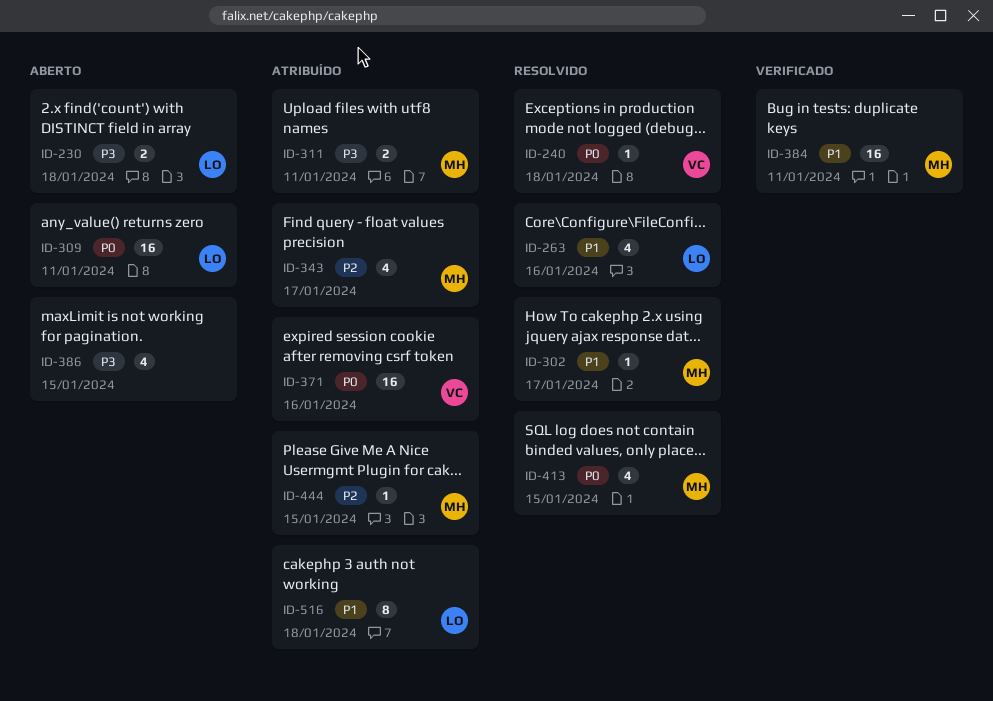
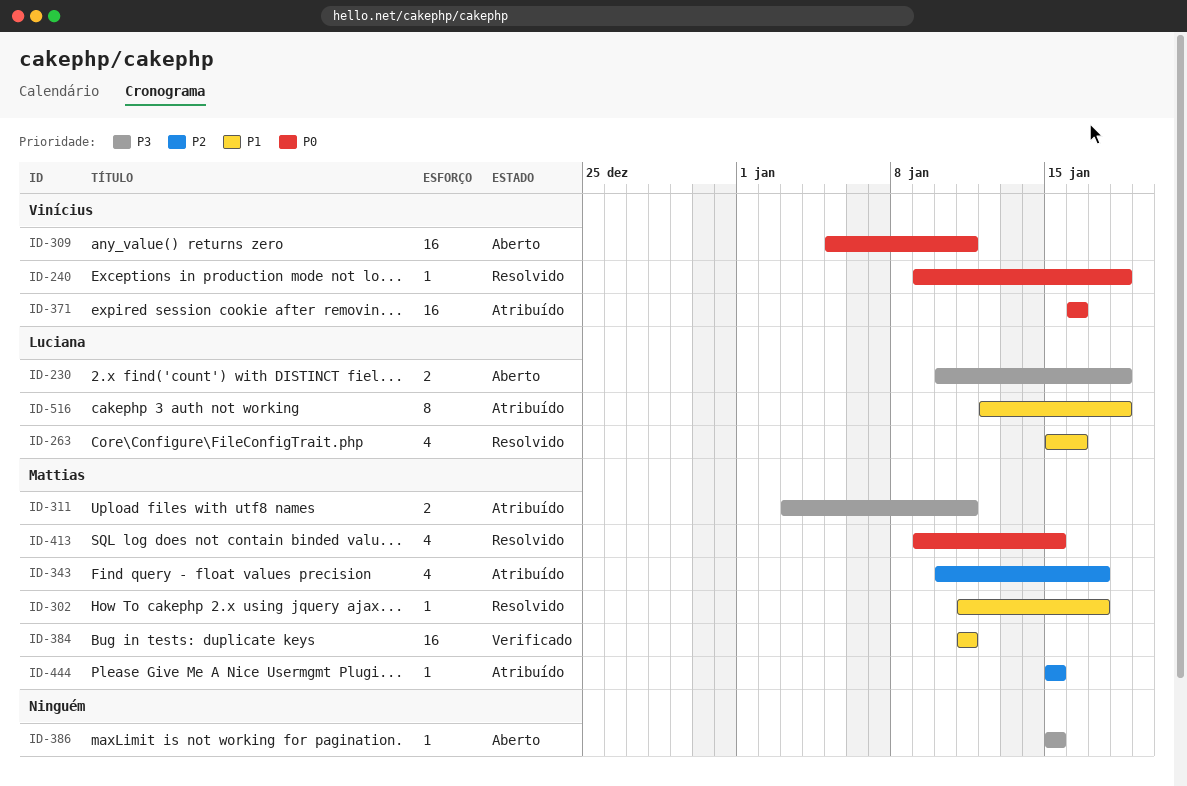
ID-309, owner: Luciana -> Vinícius
ID-386, estimate: 4 -> 1

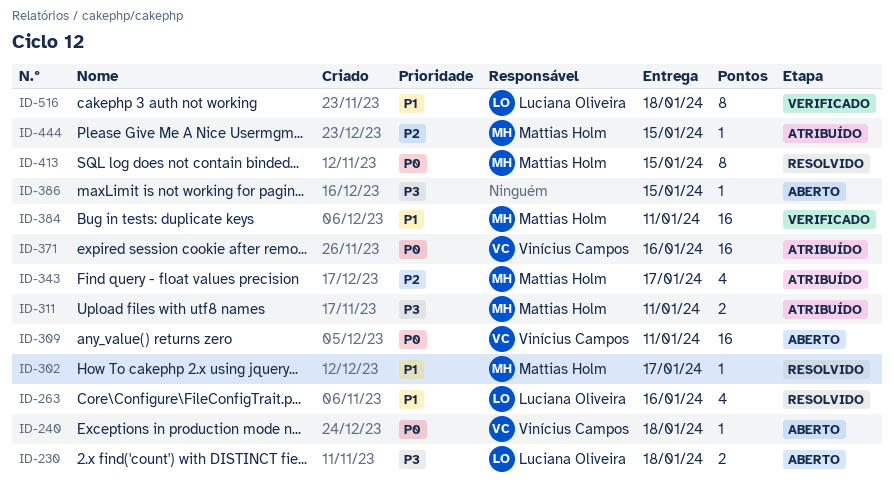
ID-240, status: Resolvido -> Aberto
ID-413, estimate: 4 -> 8
ID-516, status: Atribuído -> Verificado

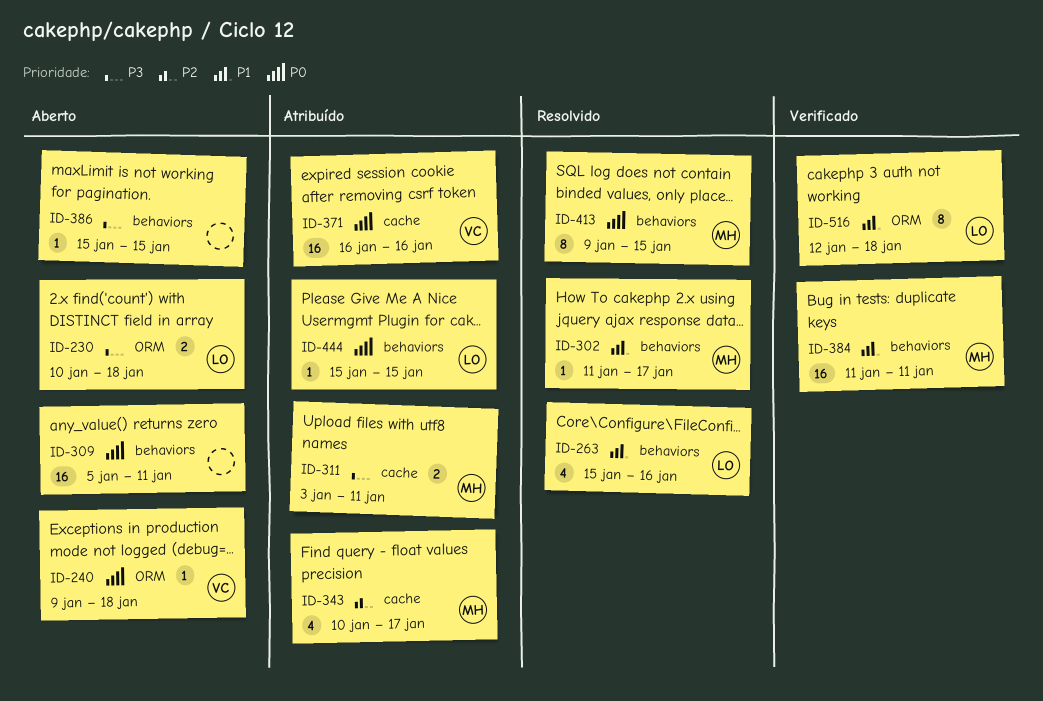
ID-309, owner: Vinícius Campos -> none
ID-444, owner: Mattias Holm -> Luciana Oliveira
ID-444, priority: P2 -> P0

